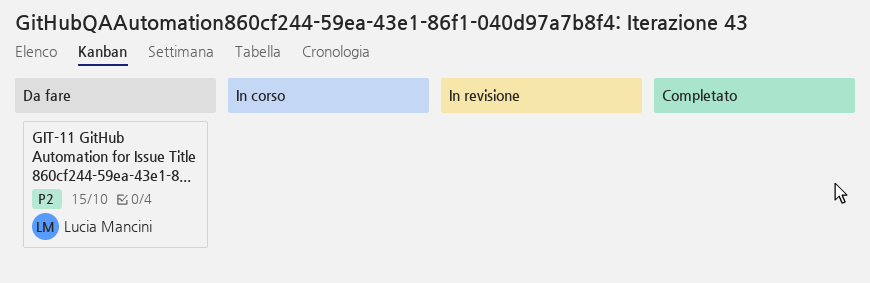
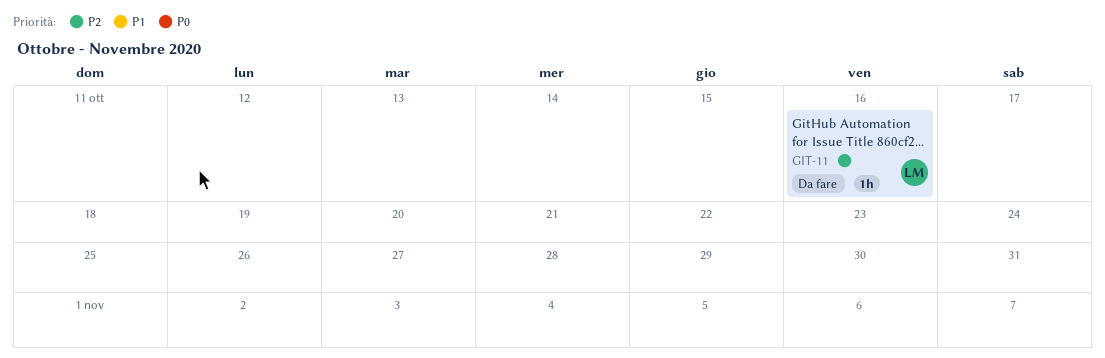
GIT-11, due: Oct 15 -> Oct 16

